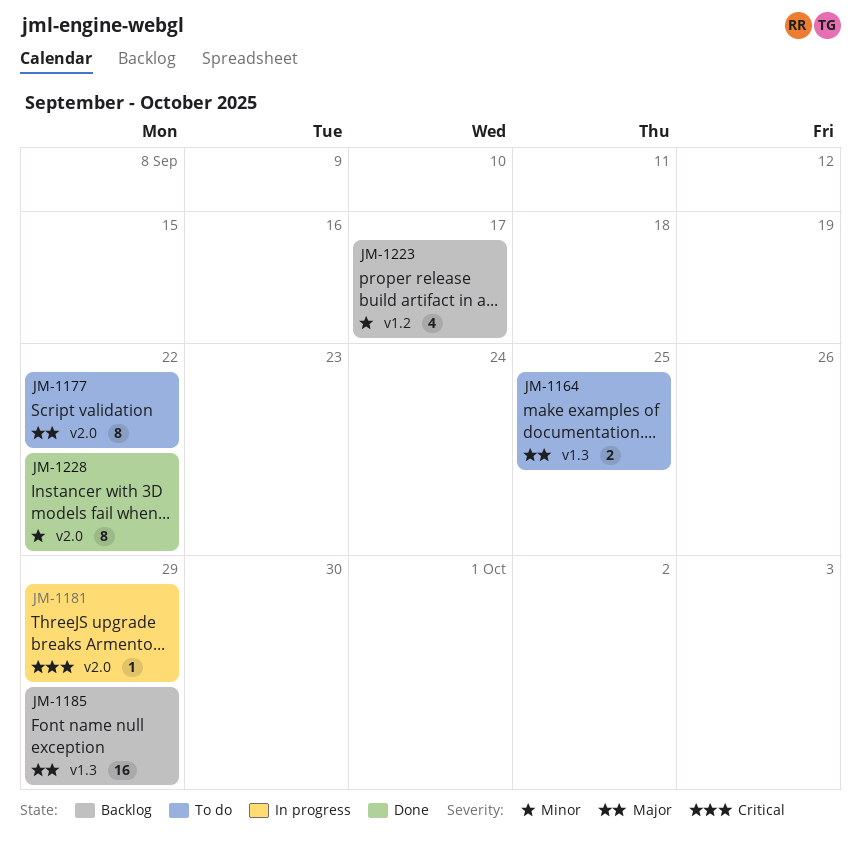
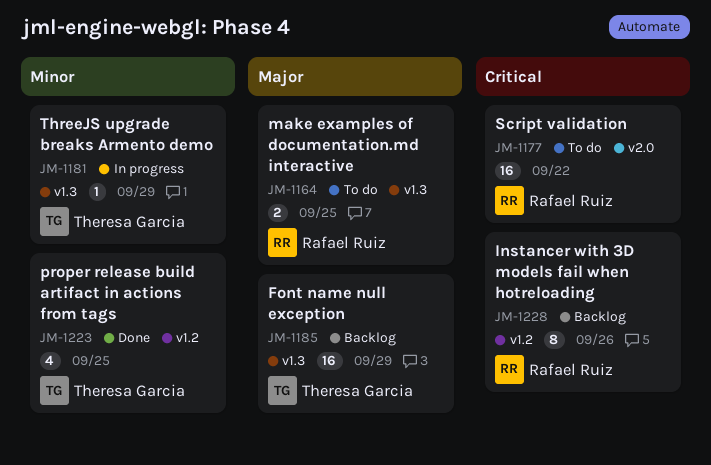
JM-1177, priority: Major -> Critical
JM-1177, estimate: 8 -> 16
JM-1181, priority: Critical -> Minor
JM-1181, label: v2.0 -> v1.3
JM-1223, status: Backlog -> Done
JM-1223, due: Sep 17 -> Sep 25
JM-1228, status: Done -> Backlog
JM-1228, priority: Minor -> Critical
JM-1228, label: v2.0 -> v1.2
JM-1228, due: Sep 22 -> Sep 26

